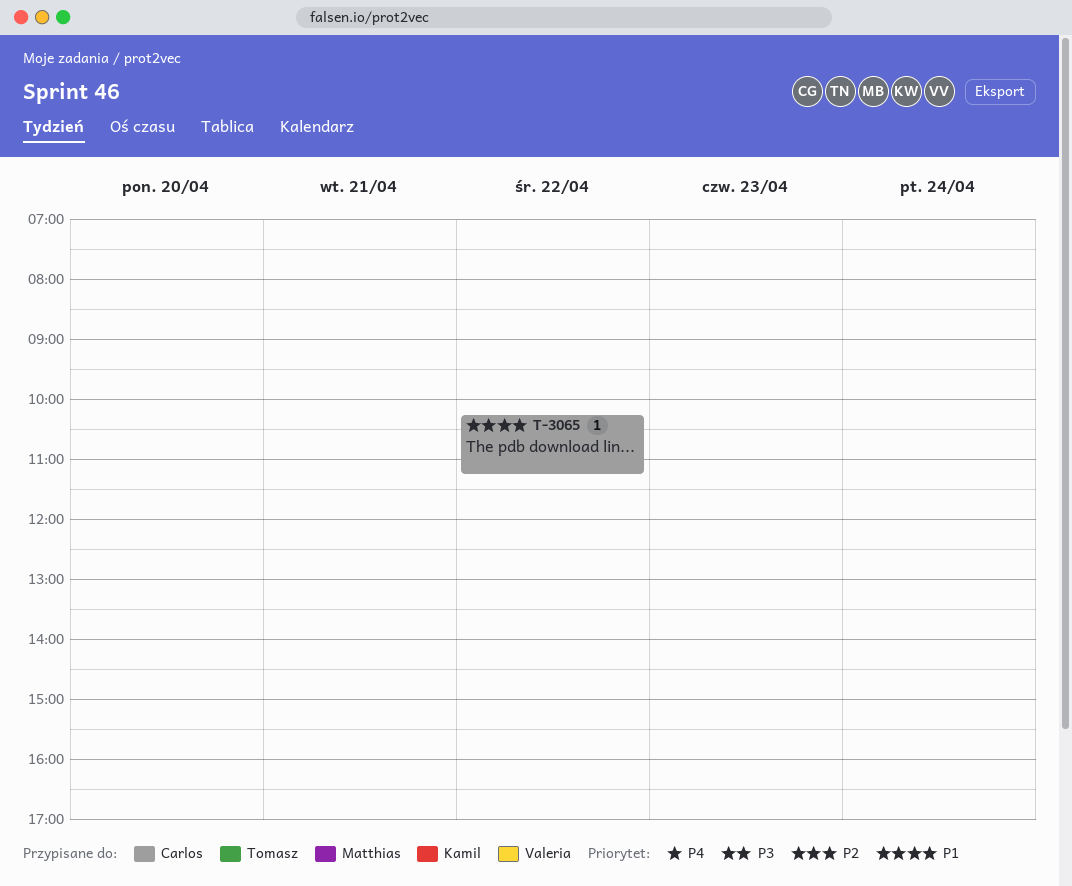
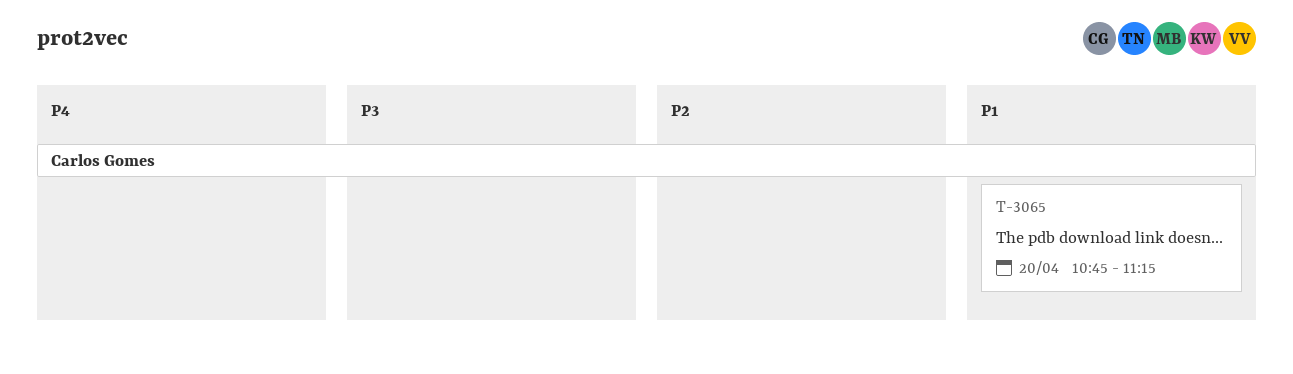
T-3065, day: Apr 22 -> Apr 20
T-3065, begins: 10:15 -> 10:45

